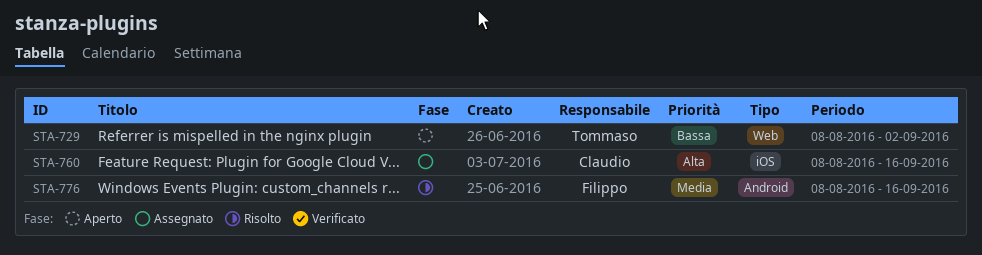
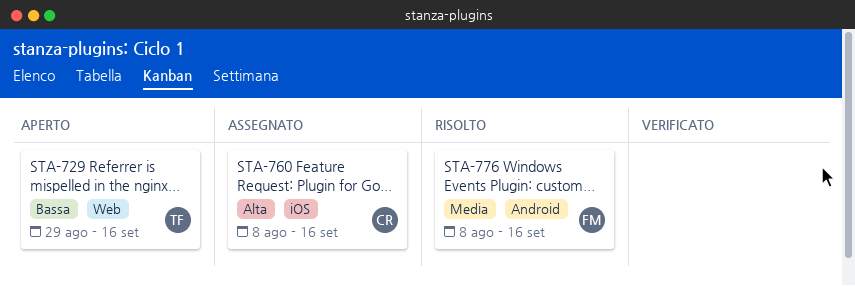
STA-729, start: Aug 8 -> Aug 29
STA-729, due: Sep 2 -> Sep 16

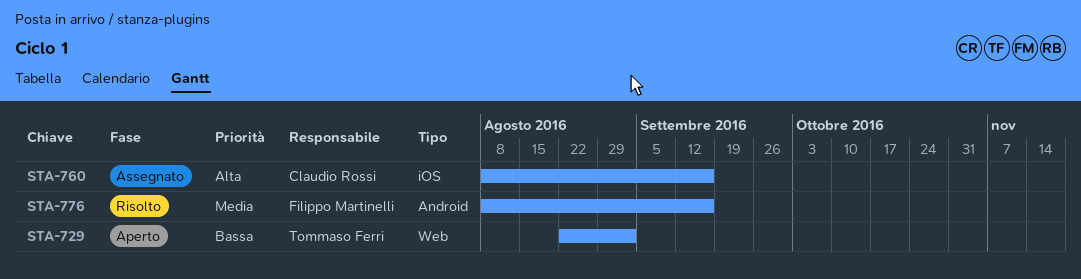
STA-729, start: Aug 29 -> Aug 22
STA-729, due: Sep 16 -> Sep 2

